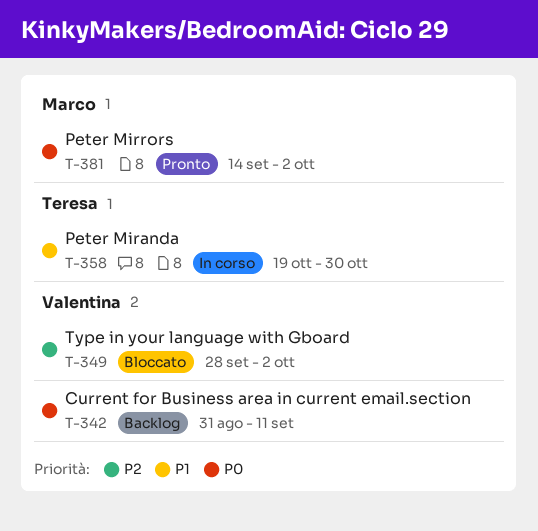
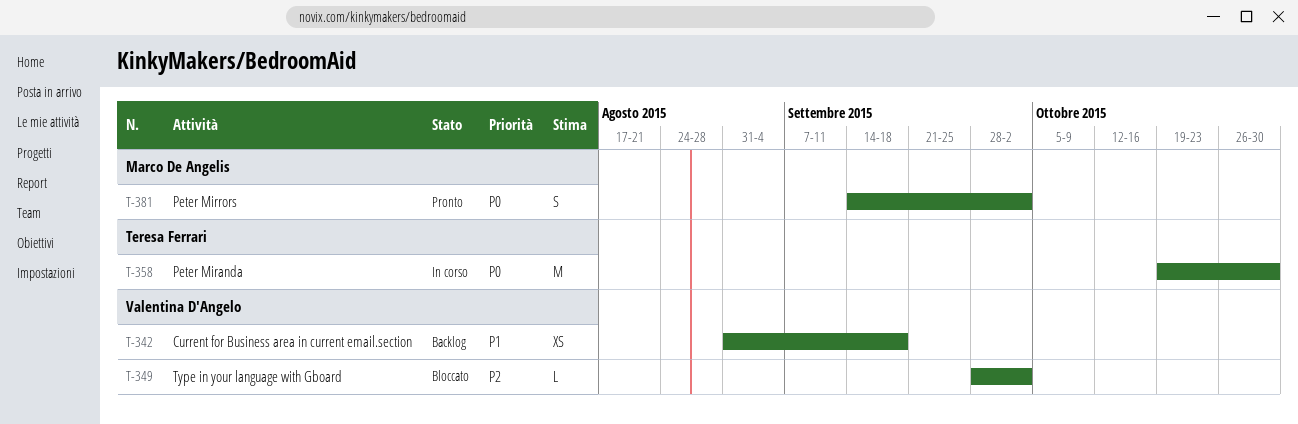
T-342, priority: P0 -> P1
T-342, due: Sep 11 -> Sep 18
T-358, priority: P1 -> P0

